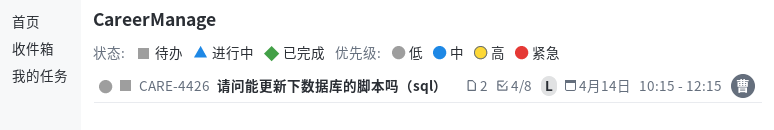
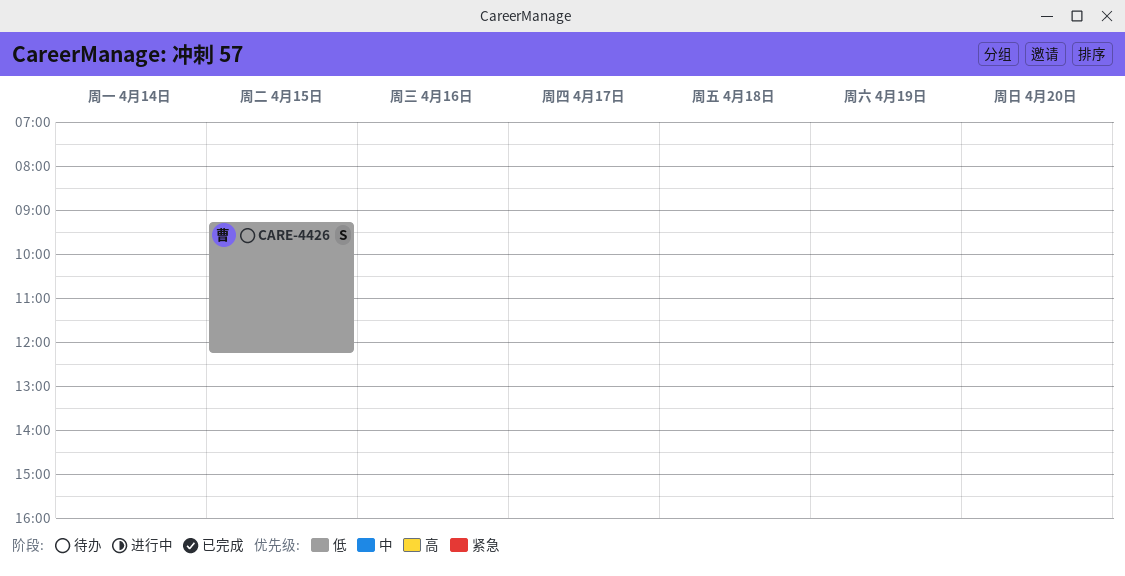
CARE-4426, estimate: L -> S
CARE-4426, day: Apr 14 -> Apr 15
CARE-4426, begins: 10:15 -> 09:15

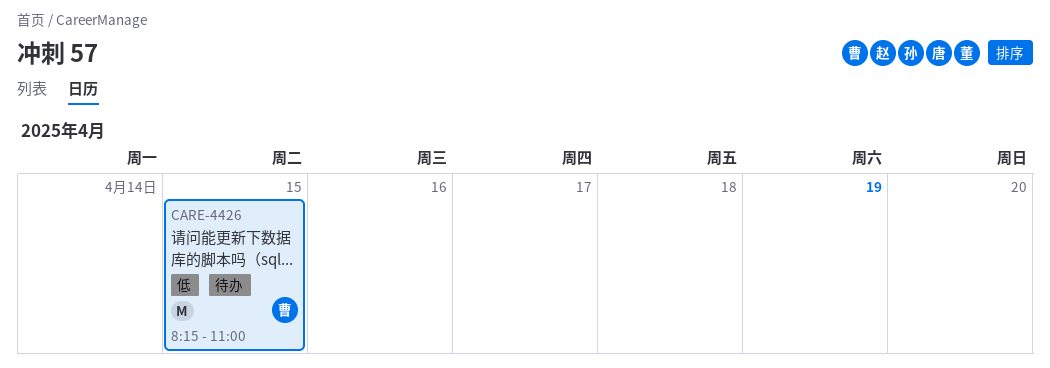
CARE-4426, estimate: S -> M
CARE-4426, begins: 09:15 -> 08:15
CARE-4426, ends: 12:15 -> 11:00

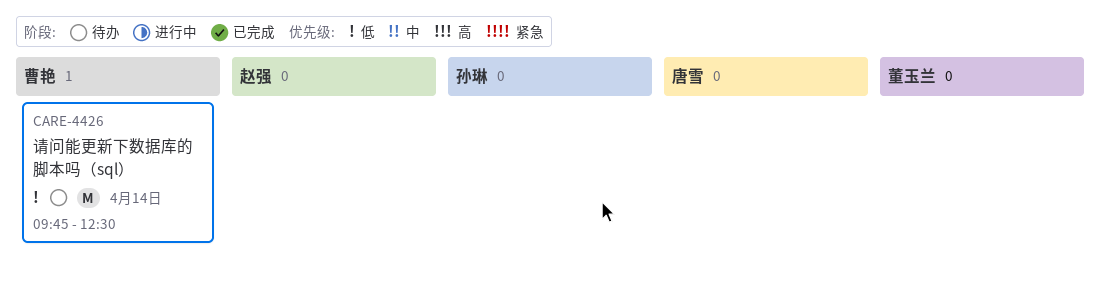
CARE-4426, day: Apr 15 -> Apr 14
CARE-4426, begins: 08:15 -> 09:45
CARE-4426, ends: 11:00 -> 12:30

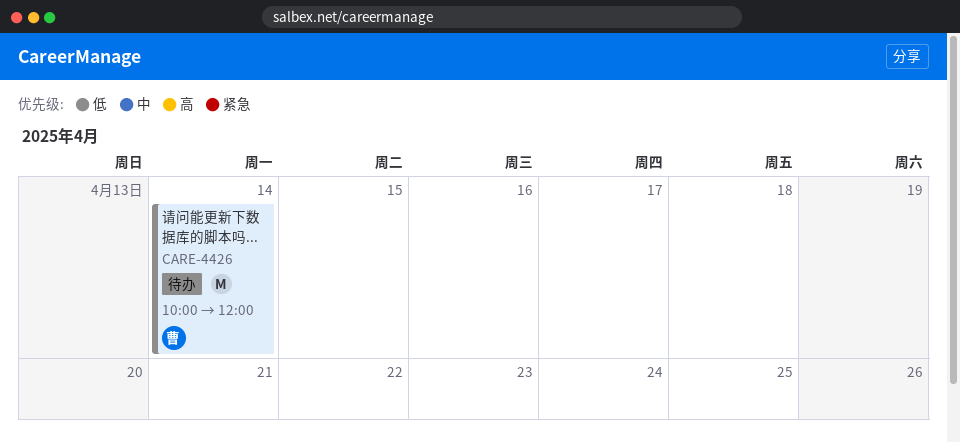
CARE-4426, begins: 09:45 -> 10:00
CARE-4426, ends: 12:30 -> 12:00

